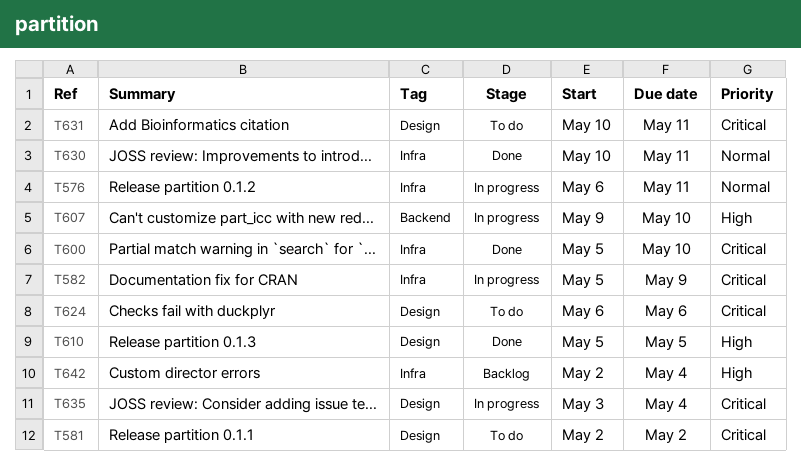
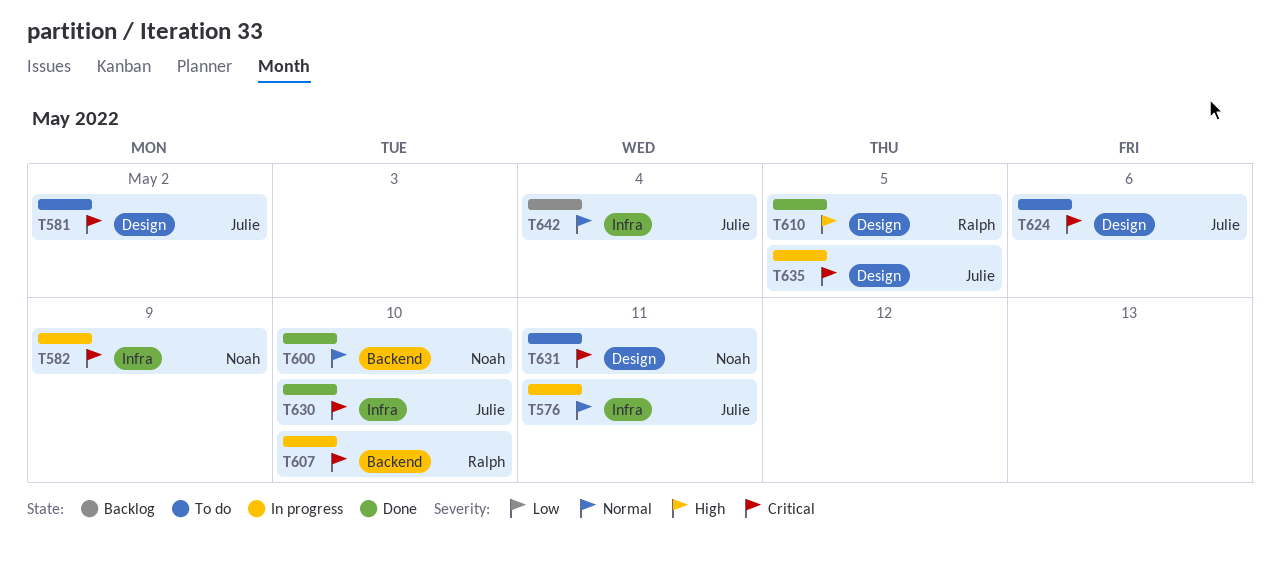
T600, priority: Critical -> Normal
T600, label: Infra -> Backend
T607, priority: High -> Critical
T630, priority: Normal -> Critical
T630, due: May 11 -> May 10
T635, due: May 4 -> May 5
T642, priority: High -> Normal

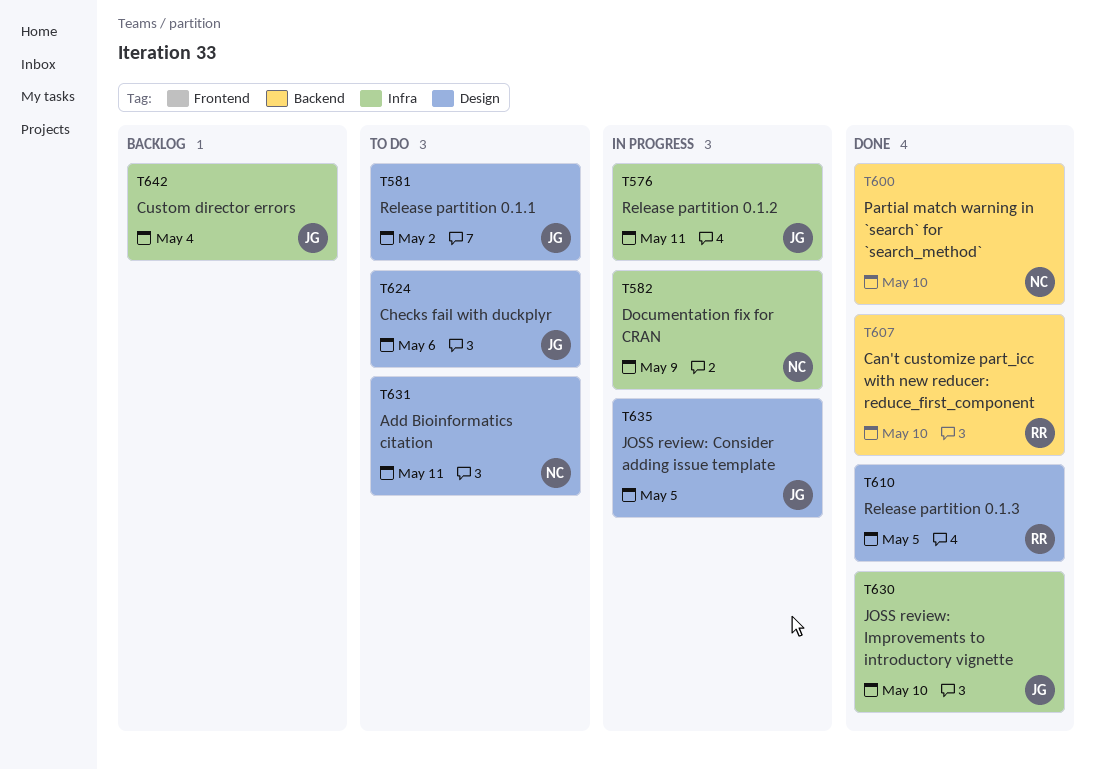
T607, status: In progress -> Done

